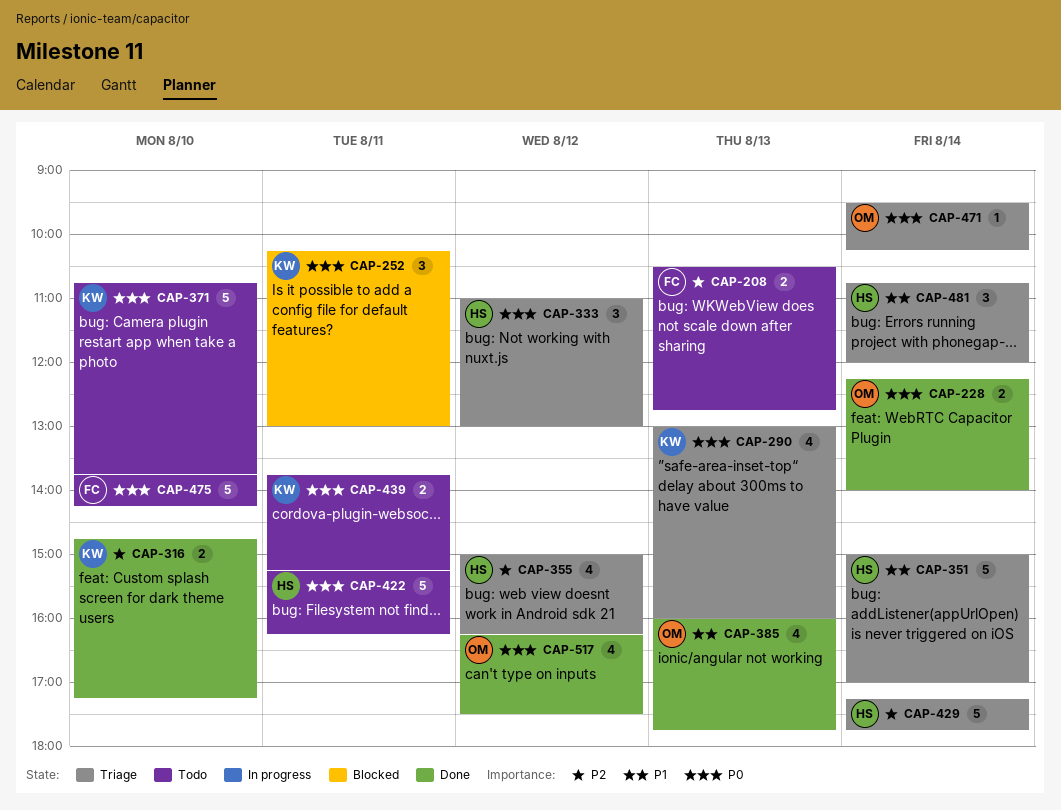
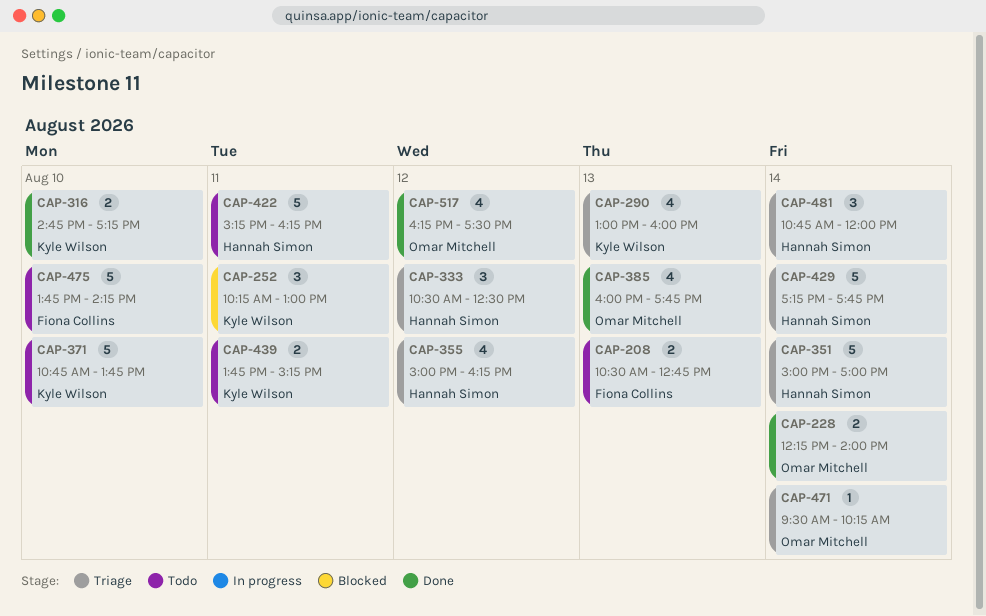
CAP-333, begins: 11:00 -> 10:30
CAP-333, ends: 13:00 -> 12:30

